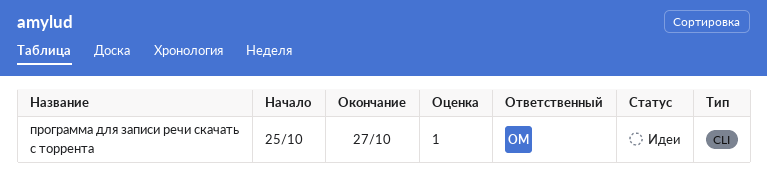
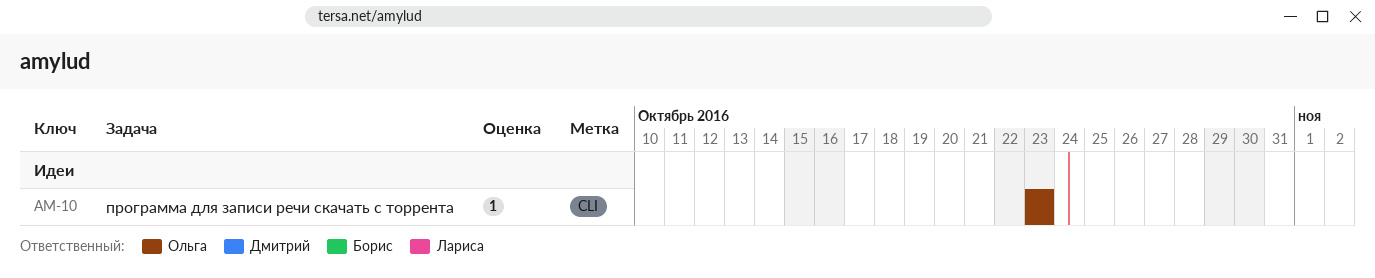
программа для записи речи скачать с торрента, start: Oct 25 -> Oct 23
программа для записи речи скачать с торрента, due: Oct 27 -> Oct 23

